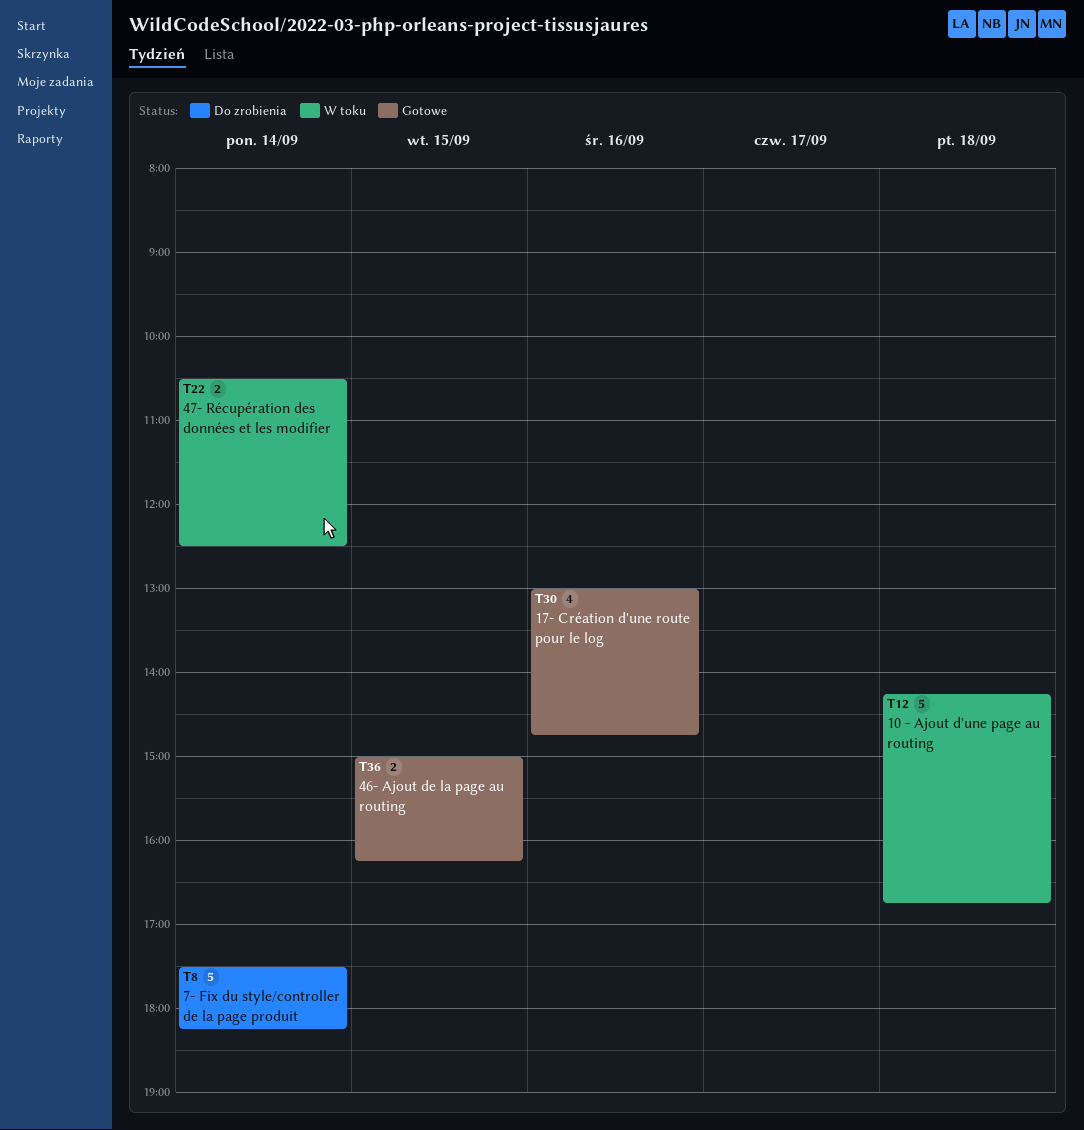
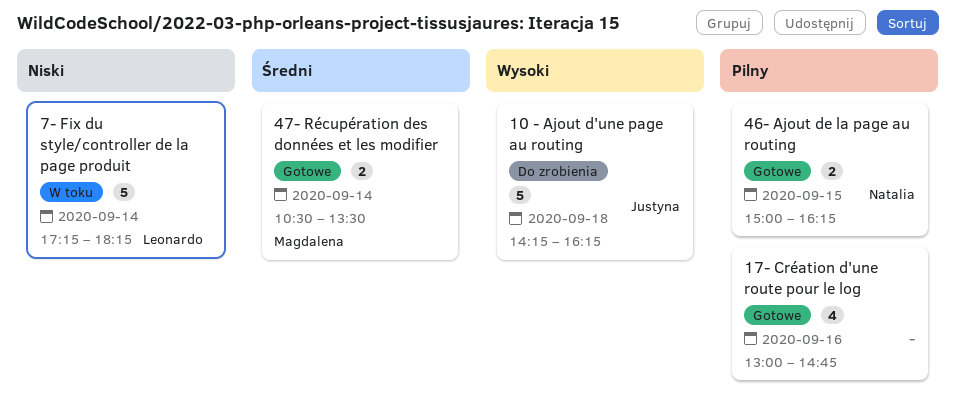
10 - Ajout d'une page au routing, status: W toku -> Do zrobienia
10 - Ajout d'une page au routing, ends: 16:45 -> 16:15
47- Récupération des données et les modifier, status: W toku -> Gotowe
47- Récupération des données et les modifier, ends: 12:30 -> 13:30
7- Fix du style/controller de la page produit, status: Do zrobienia -> W toku
7- Fix du style/controller de la page produit, begins: 17:30 -> 17:15

